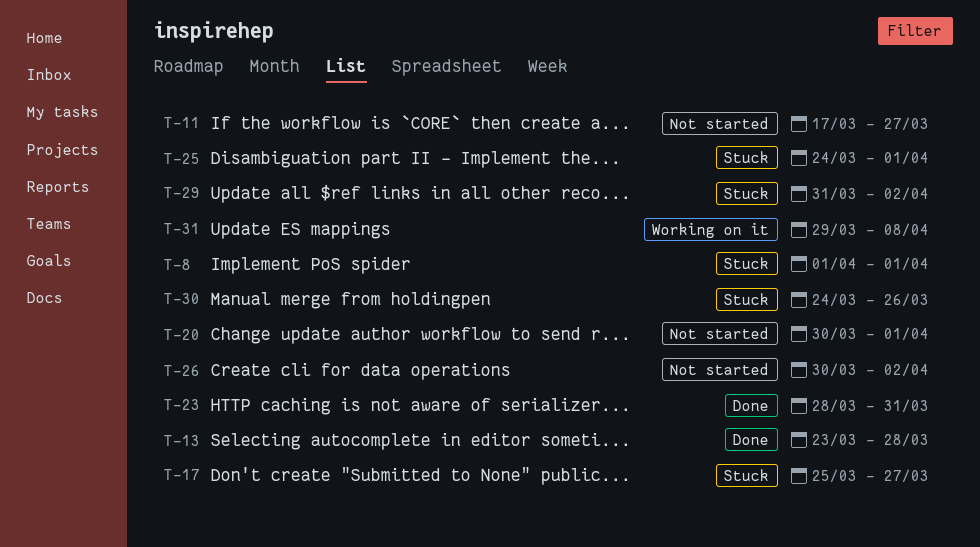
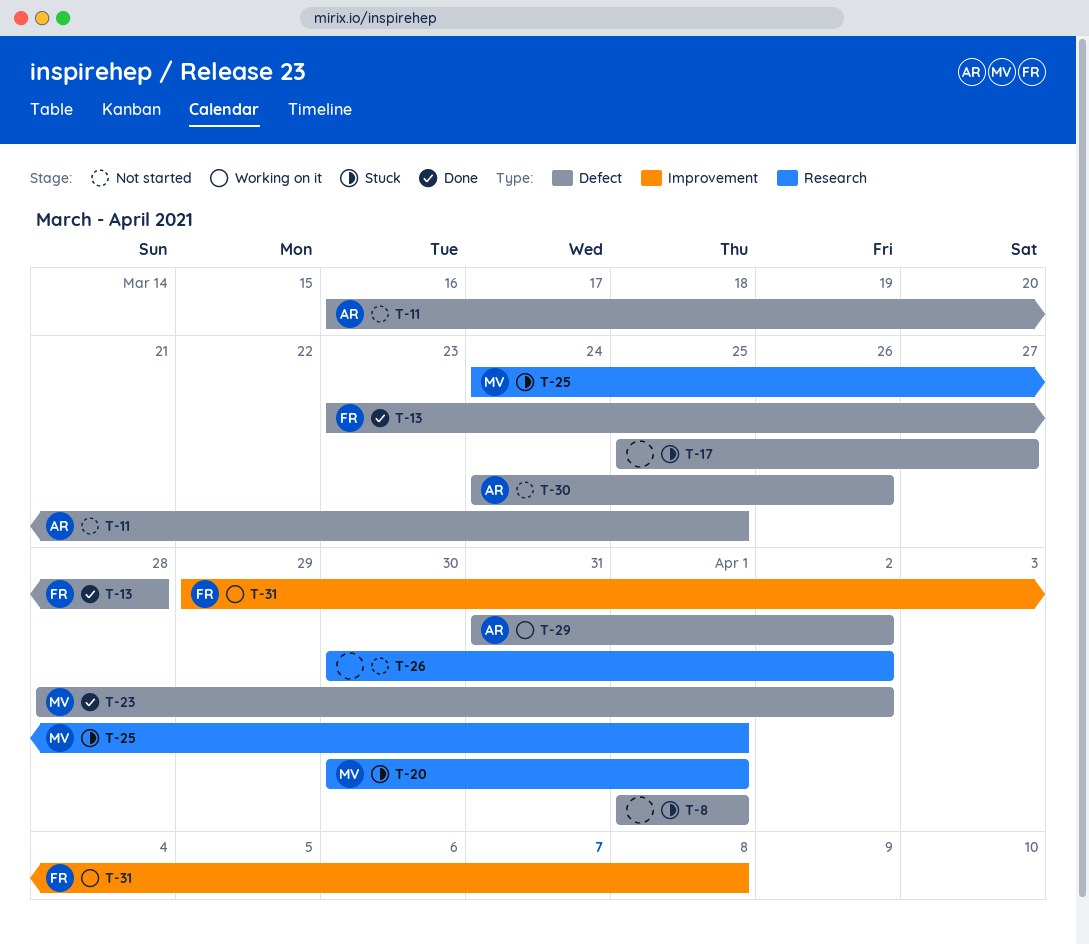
T-11, start: Mar 17 -> Mar 16
T-11, due: Mar 27 -> Mar 25
T-20, status: Not started -> Stuck
T-23, due: Mar 31 -> Apr 2
T-29, status: Stuck -> Working on it
T-30, status: Stuck -> Not started

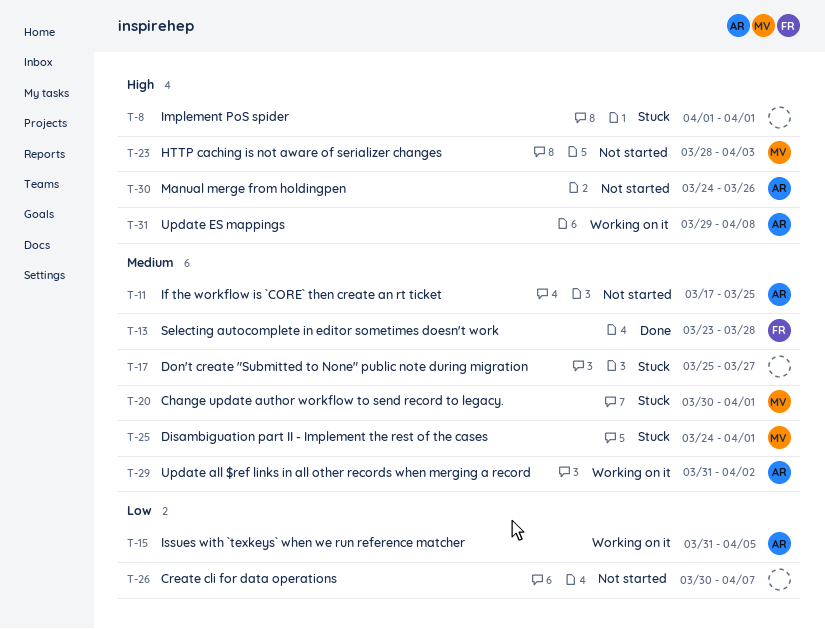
T-11, start: Mar 16 -> Mar 17
T-15: none -> present
T-23, status: Done -> Not started
T-23, due: Apr 2 -> Apr 3
T-26, due: Apr 2 -> Apr 7
T-31, owner: FR -> AR

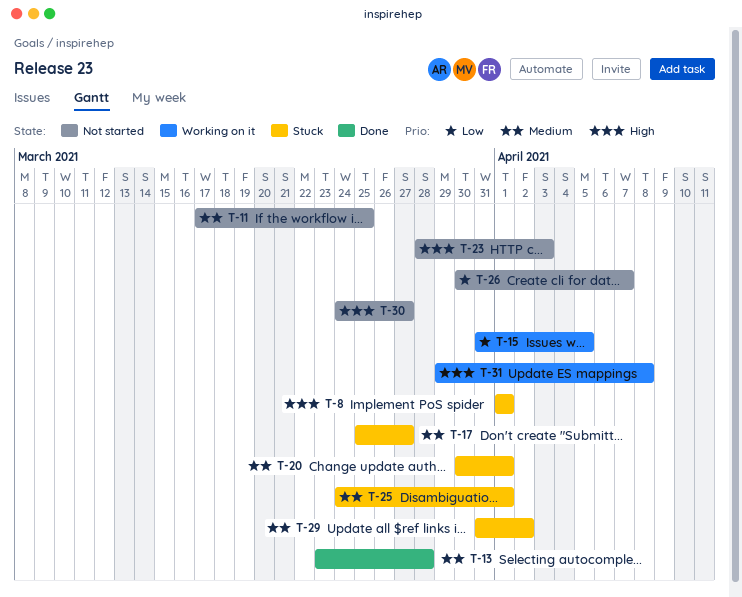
T-29, status: Working on it -> Stuck
T-30, due: Mar 26 -> Mar 27

